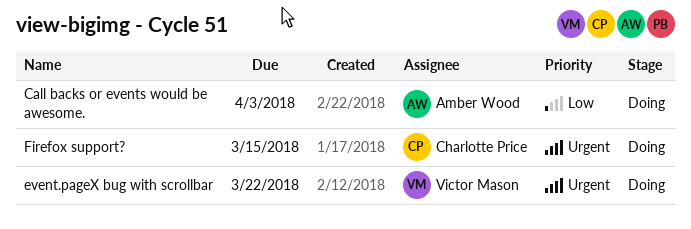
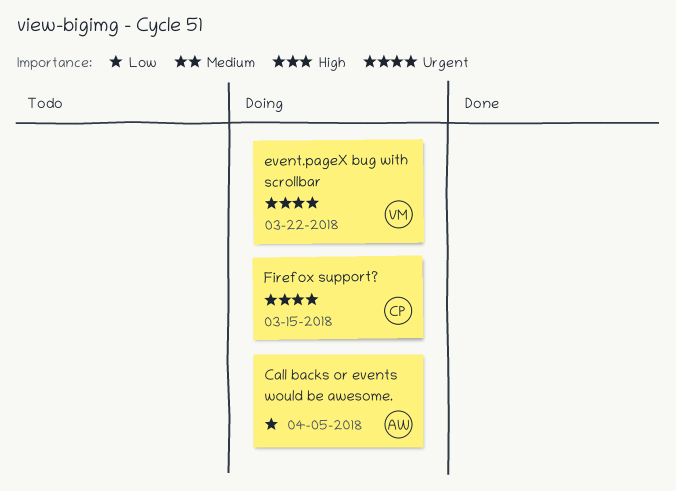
Call backs or events would be awesome., due: Apr 3 -> Apr 5

